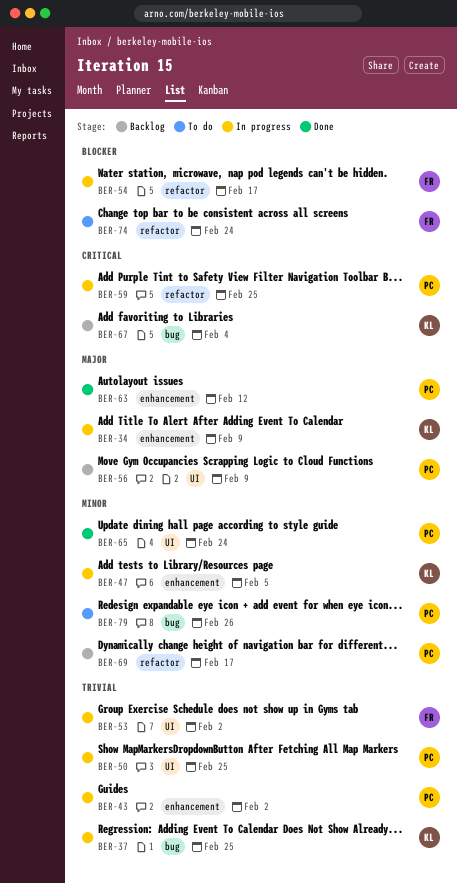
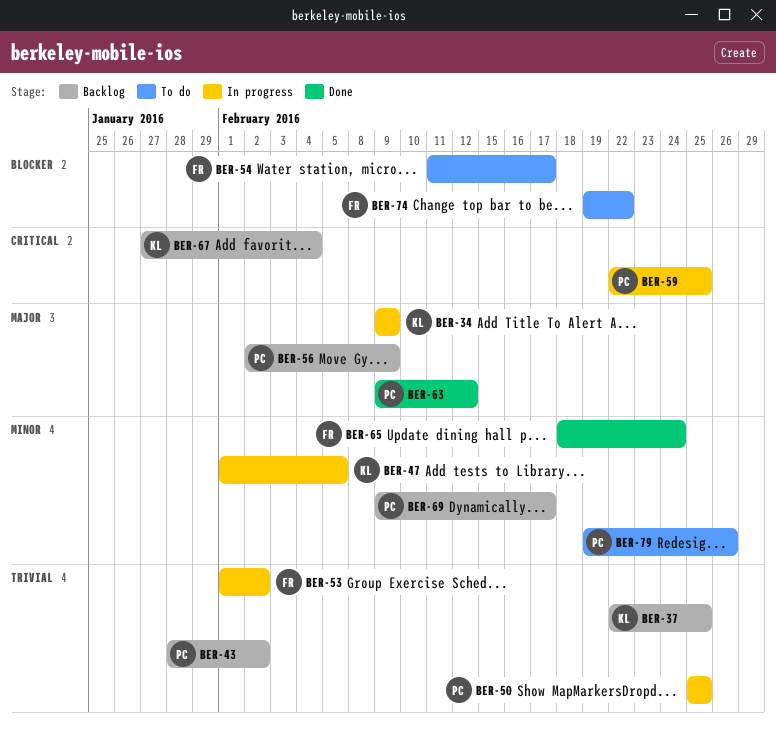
BER-37, status: In progress -> Backlog
BER-43, status: In progress -> Backlog
BER-54, status: In progress -> To do
BER-65, owner: PC -> FR
BER-74, due: Feb 24 -> Feb 22

